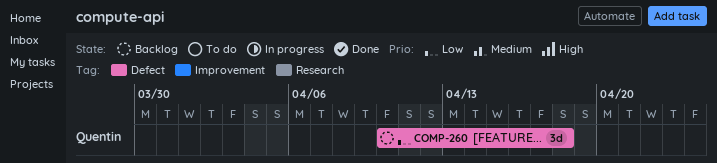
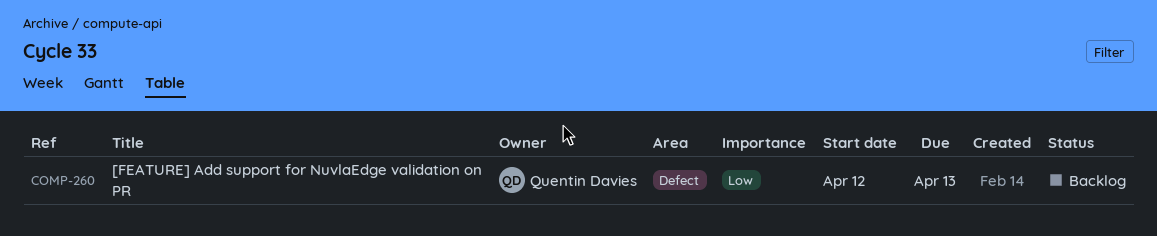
COMP-260, start: Apr 10 -> Apr 12
COMP-260, due: Apr 18 -> Apr 13

